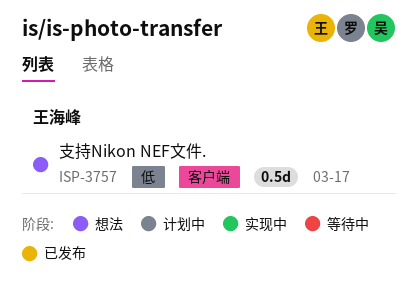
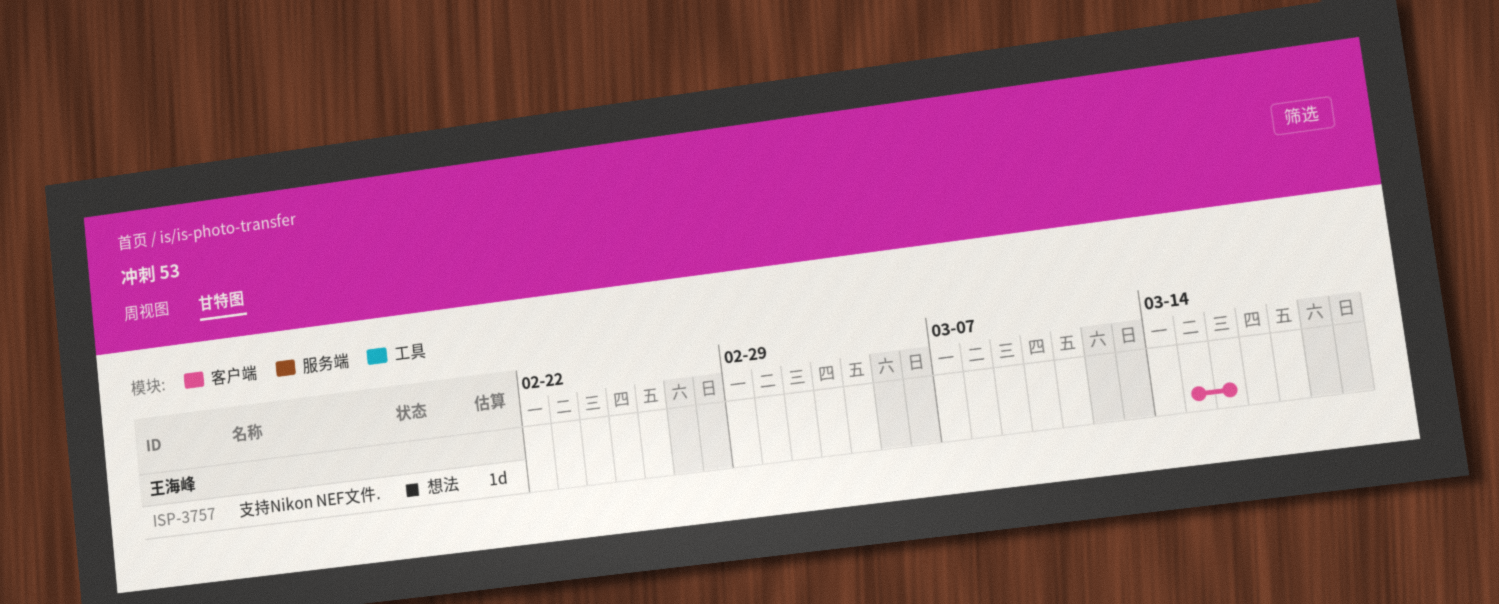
ISP-3757, estimate: 0.5d -> 1d
ISP-3757, due: Mar 17 -> Mar 16

